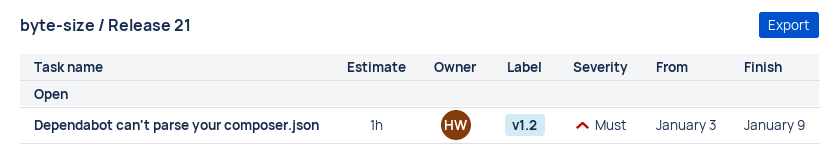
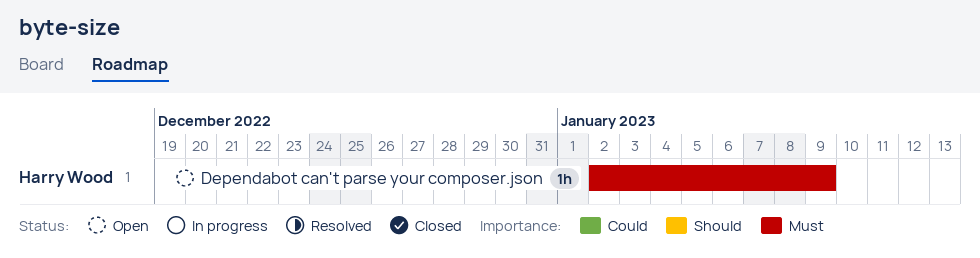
Dependabot can't parse your composer.json, start: Jan 3 -> Jan 2

